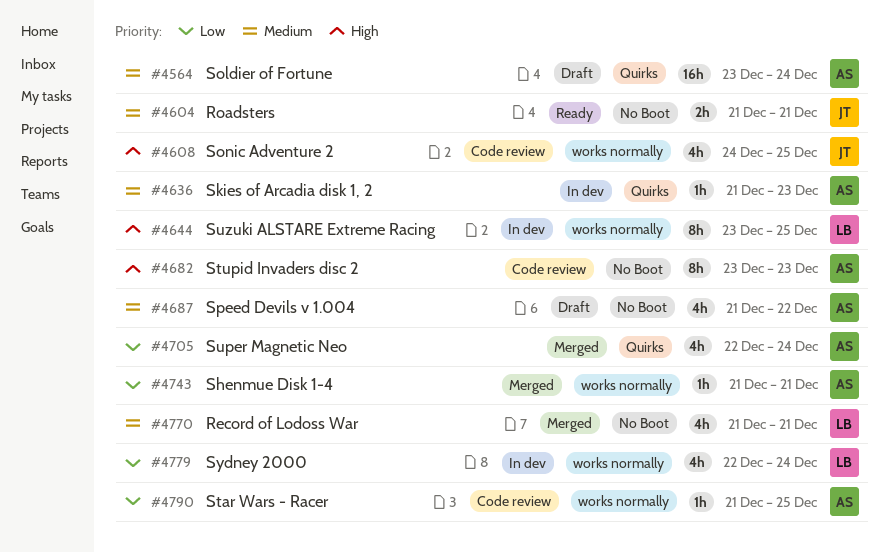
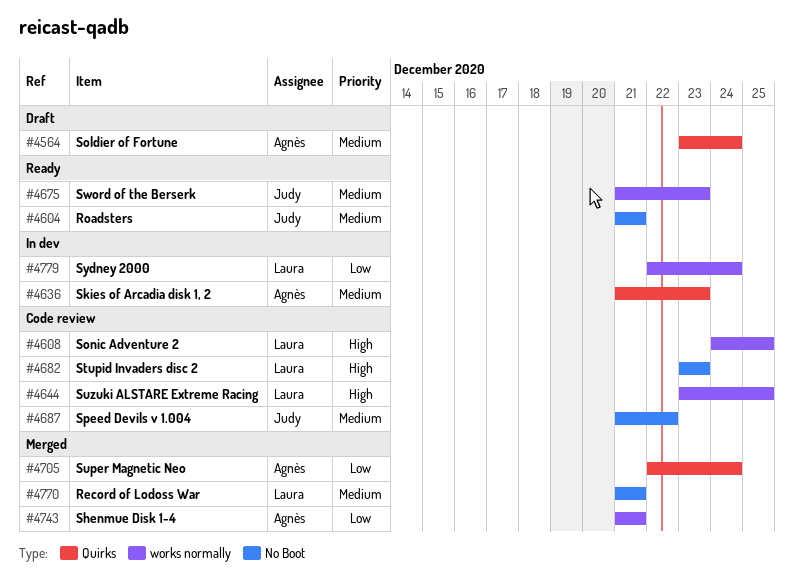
#4608, owner: Judy -> Laura
#4644, status: In dev -> Code review
#4675: none -> present
#4682, owner: Agnès -> Laura
#4687, status: Draft -> Code review
#4687, owner: Agnès -> Judy
#4790: present -> none

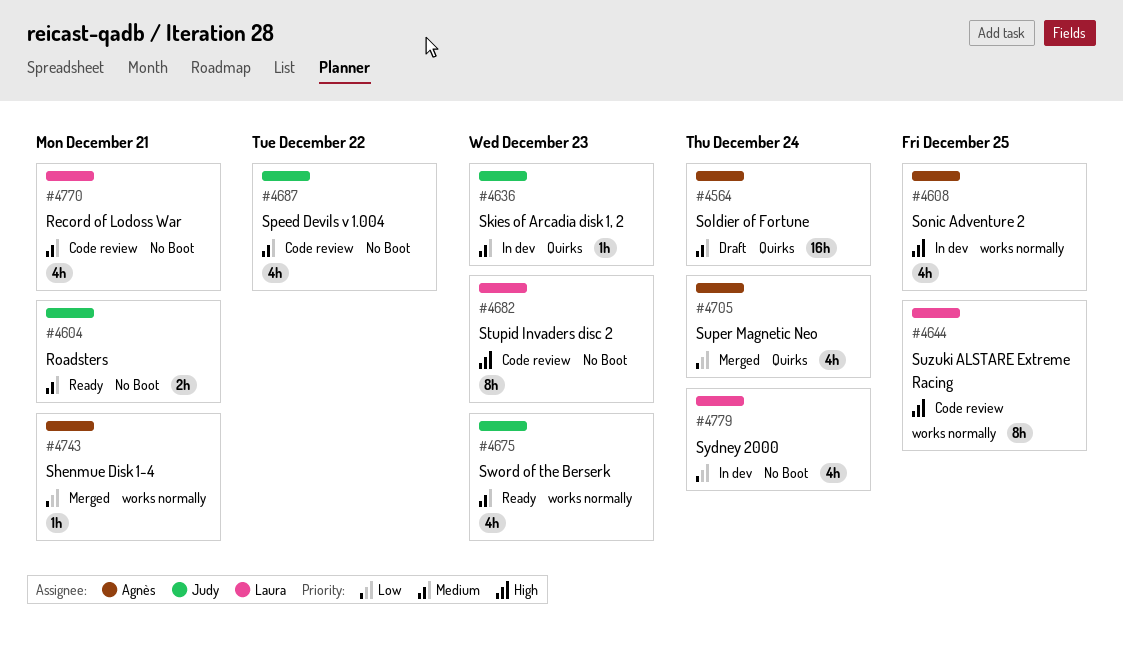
#4608, status: Code review -> In dev
#4608, owner: Laura -> Agnès
#4636, owner: Agnès -> Judy
#4770, status: Merged -> Code review
#4779, label: works normally -> No Boot

